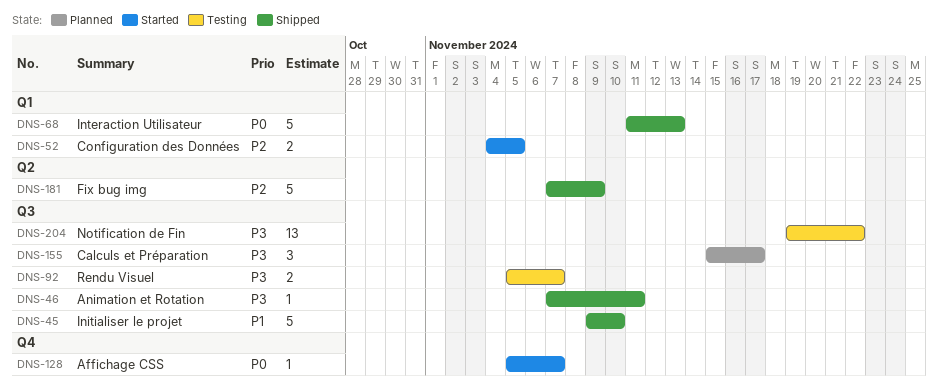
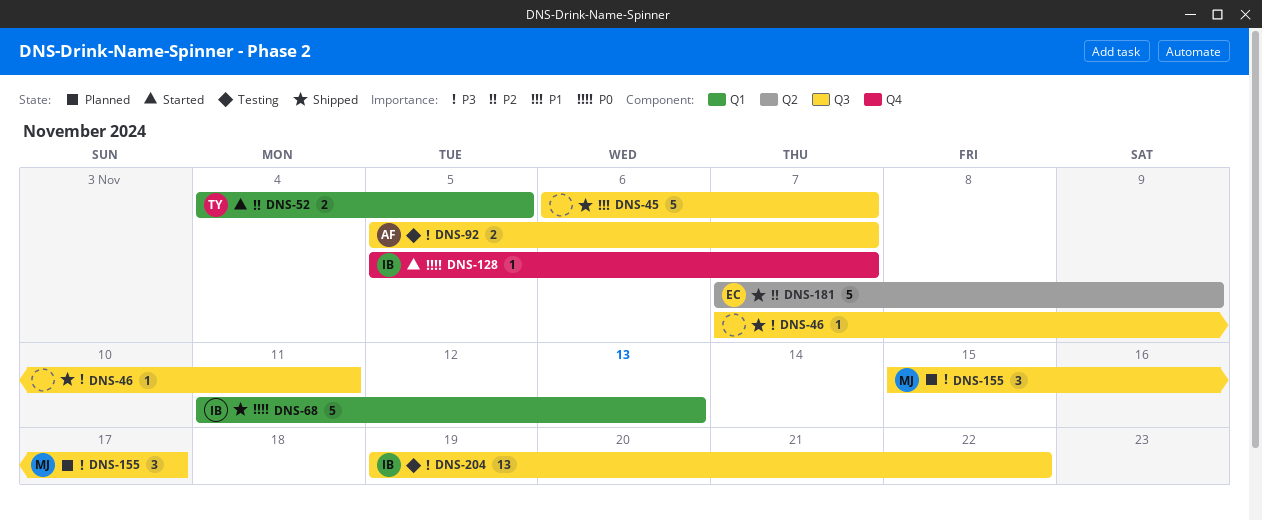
DNS-45, start: Nov 9 -> Nov 6
DNS-45, due: Nov 10 -> Nov 7

